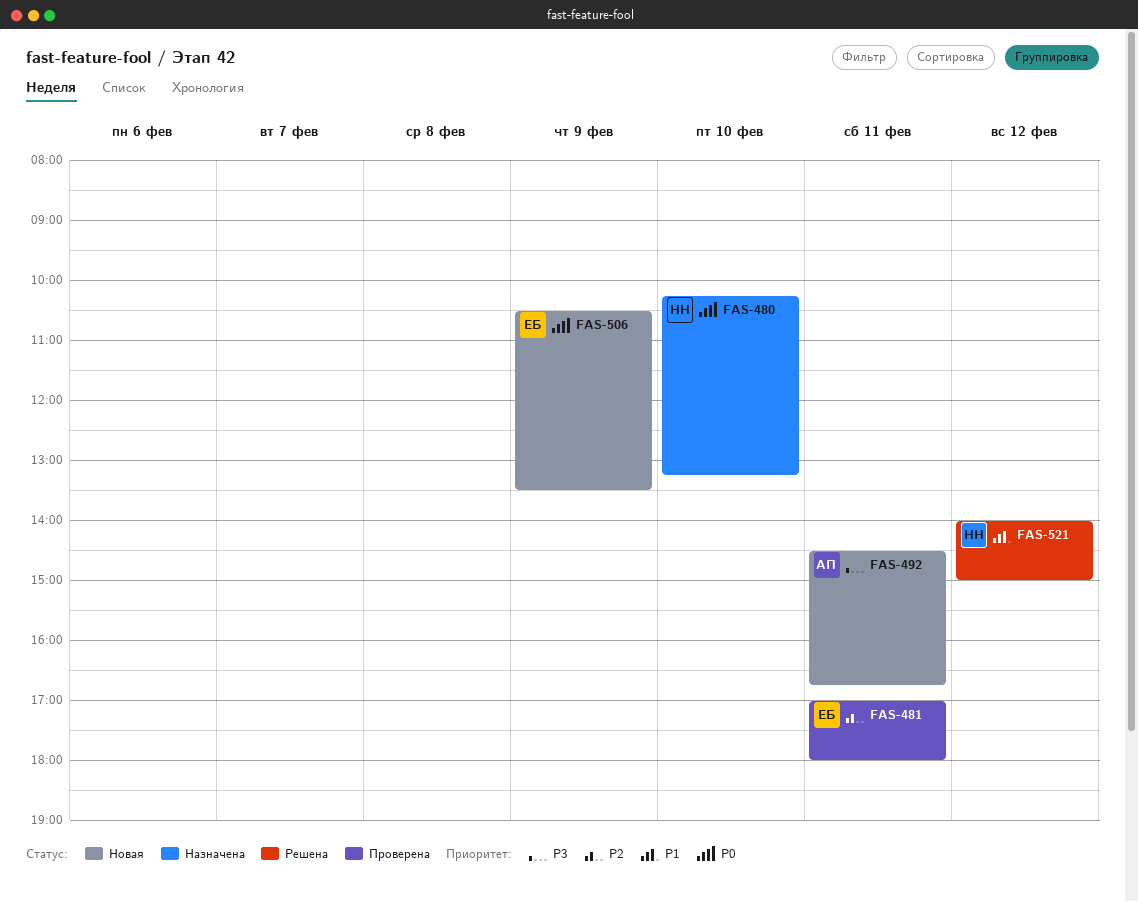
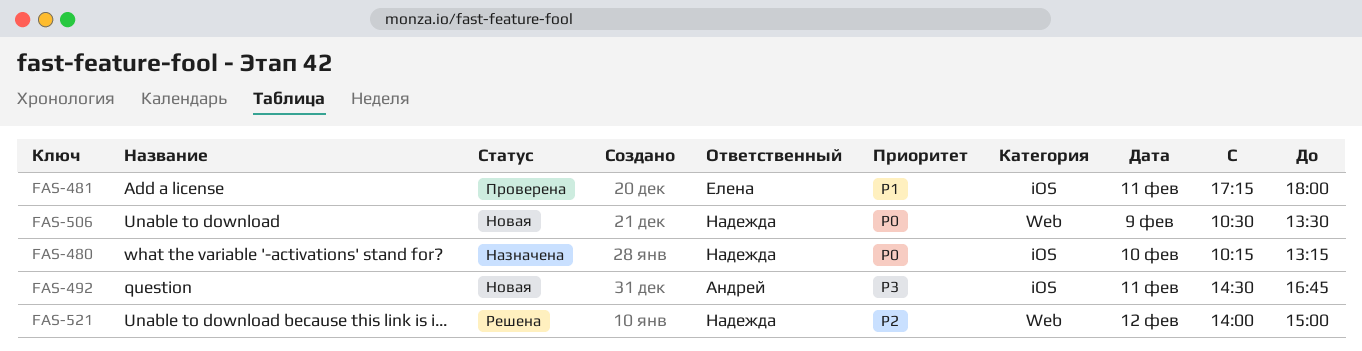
FAS-481, priority: P2 -> P1
FAS-481, begins: 17:00 -> 17:15
FAS-506, owner: Елена -> Надежда
FAS-521, priority: P1 -> P2

